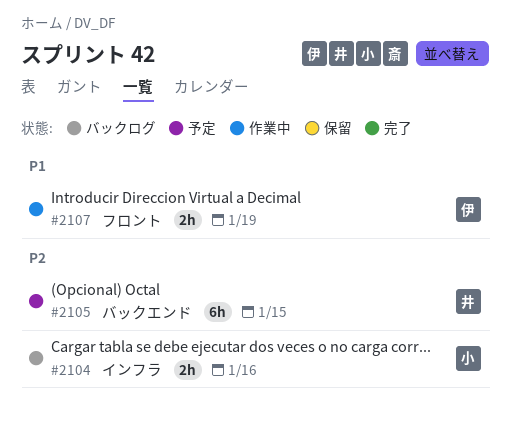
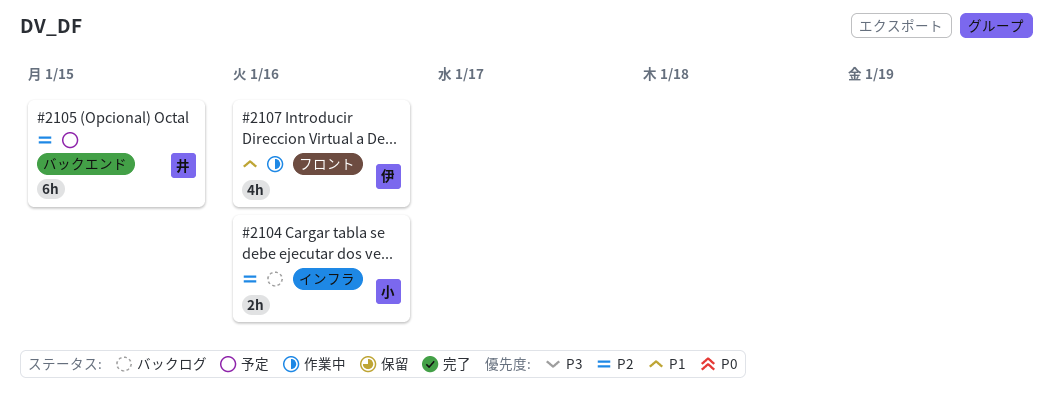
#2107, estimate: 2h -> 4h
#2107, due: Jan 19 -> Jan 16

